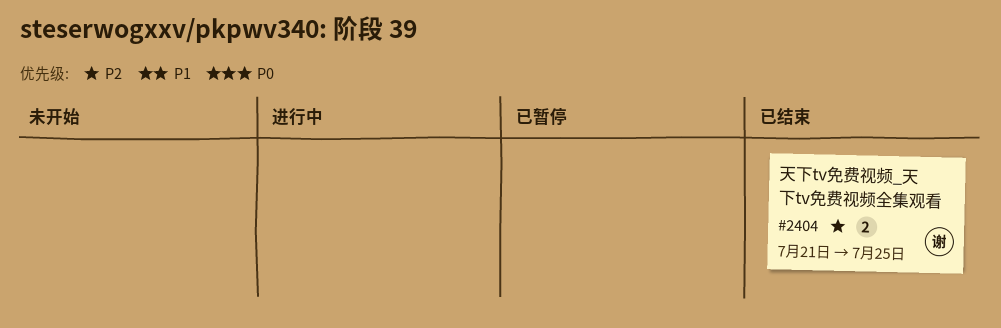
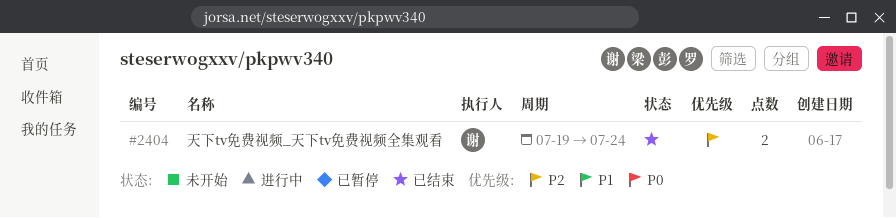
#2404, start: Jul 21 -> Jul 19
#2404, due: Jul 25 -> Jul 24

